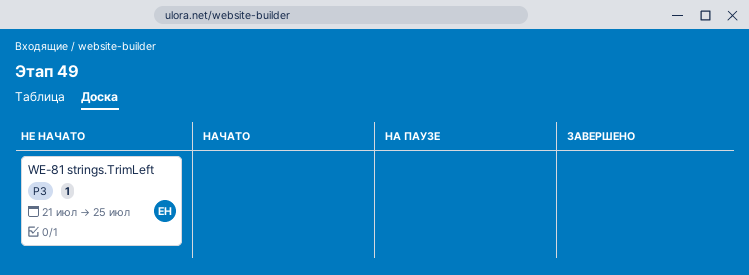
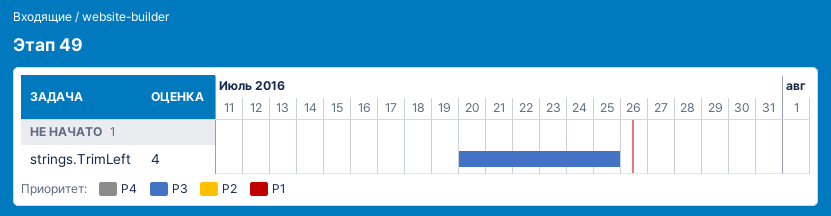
strings.TrimLeft, estimate: 1 -> 4
strings.TrimLeft, start: Jul 21 -> Jul 20

